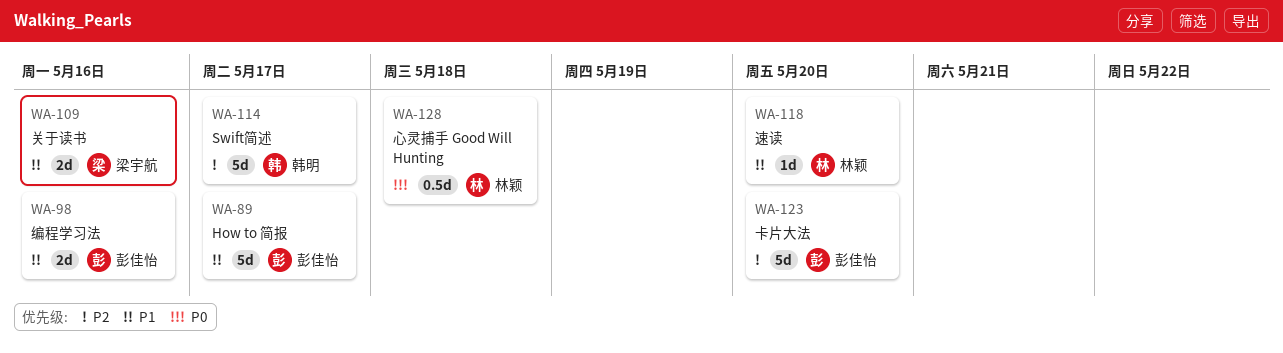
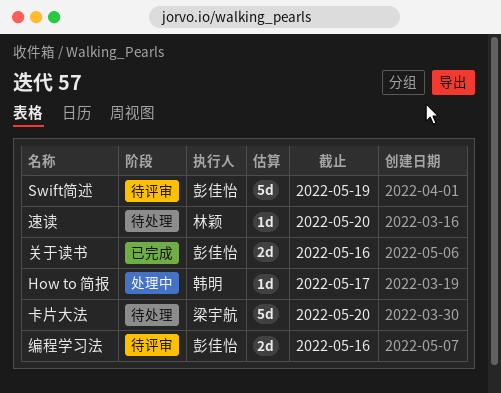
How to 简报, owner: 彭佳怡 -> 韩明
How to 简报, estimate: 5d -> 1d
Swift简述, owner: 韩明 -> 彭佳怡
Swift简述, due: May 17 -> May 19
关于读书, owner: 梁宇航 -> 彭佳怡
卡片大法, owner: 彭佳怡 -> 梁宇航
心灵捕手 Good Will Hunting: present -> none

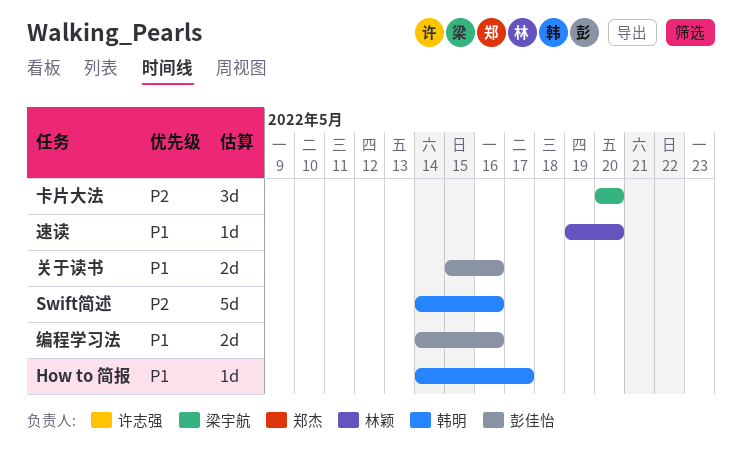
Swift简述, owner: 彭佳怡 -> 韩明
Swift简述, due: May 19 -> May 16
卡片大法, estimate: 5d -> 3d

